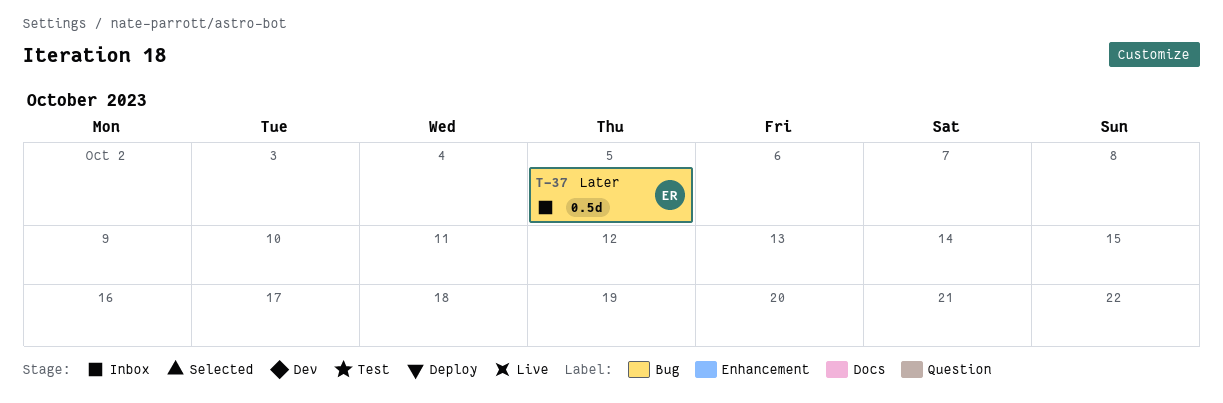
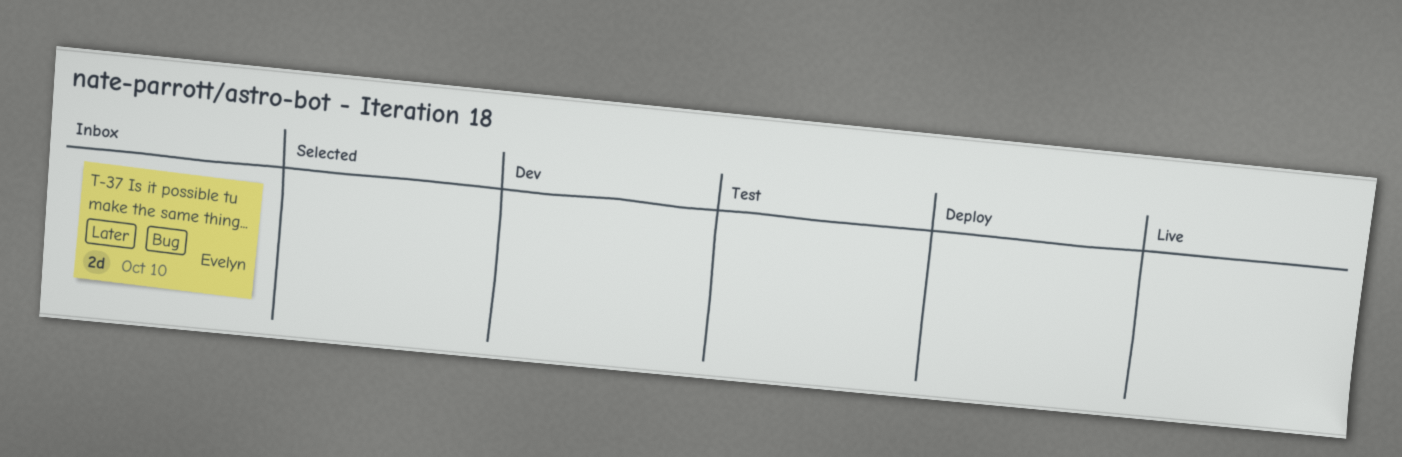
T-37, estimate: 0.5d -> 2d
T-37, due: Oct 5 -> Oct 10

